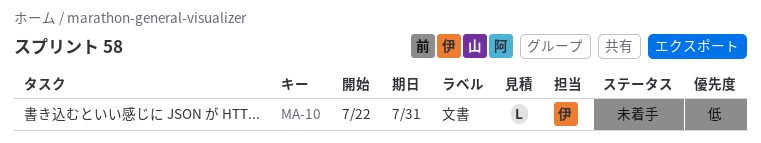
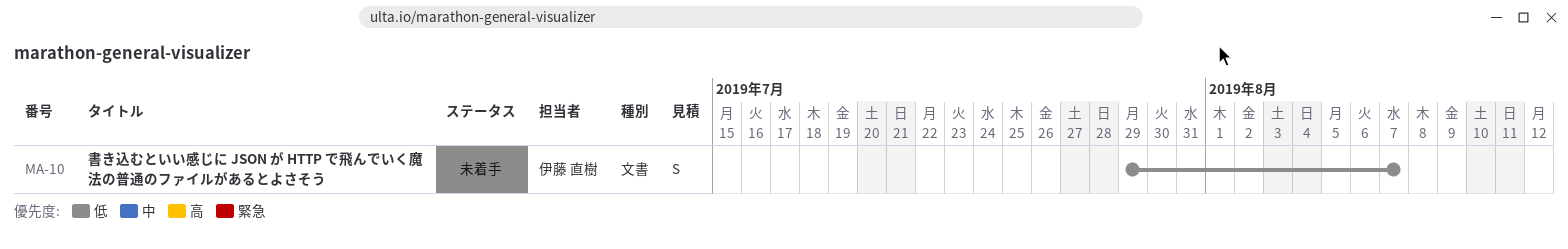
MA-10, estimate: L -> S
MA-10, start: Jul 22 -> Jul 29
MA-10, due: Jul 31 -> Aug 7

